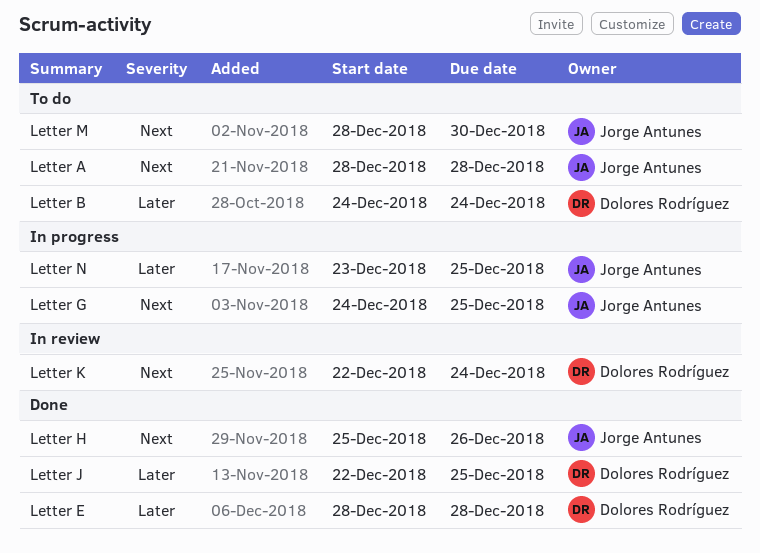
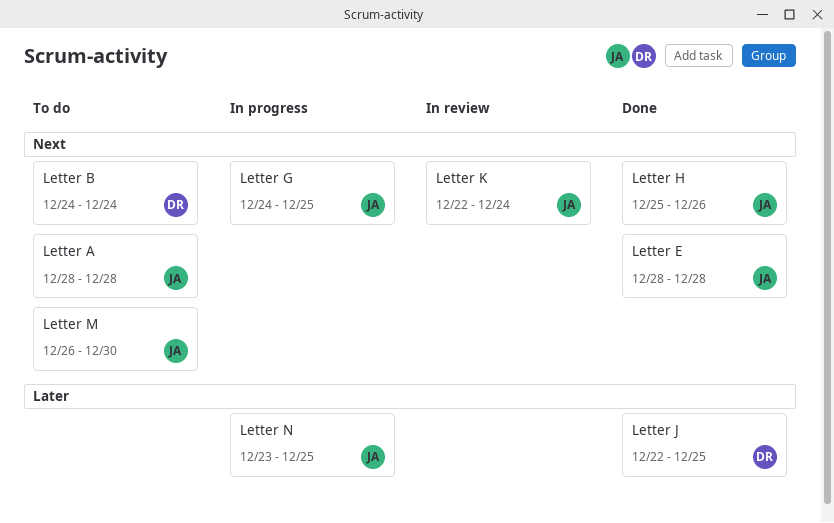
Letter B, priority: Later -> Next
Letter E, owner: Dolores Rodríguez -> Jorge Antunes
Letter E, priority: Later -> Next
Letter K, owner: Dolores Rodríguez -> Jorge Antunes
Letter M, start: Dec 28 -> Dec 26

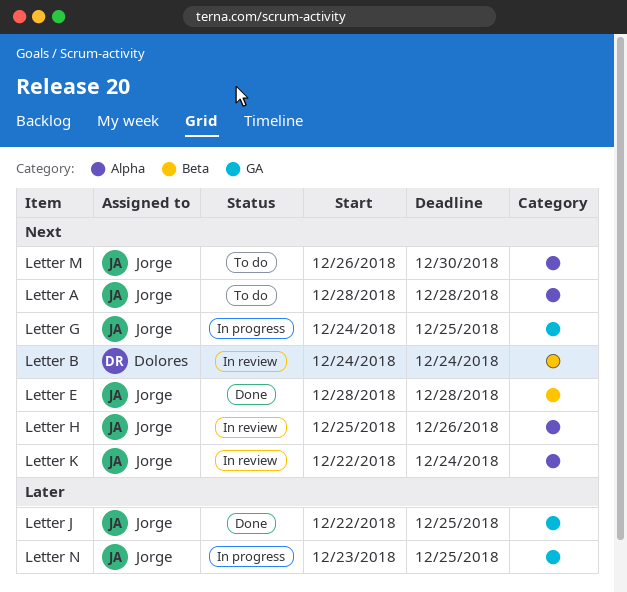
Letter B, status: To do -> In review
Letter H, status: Done -> In review
Letter J, owner: Dolores -> Jorge

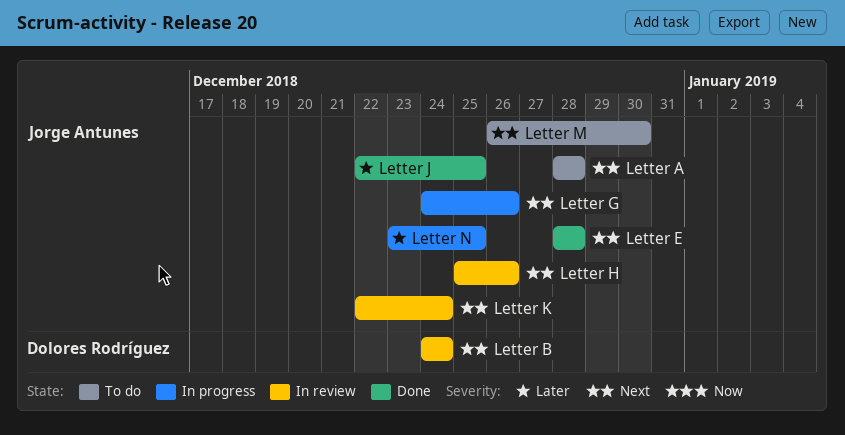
Letter G, due: Dec 25 -> Dec 26

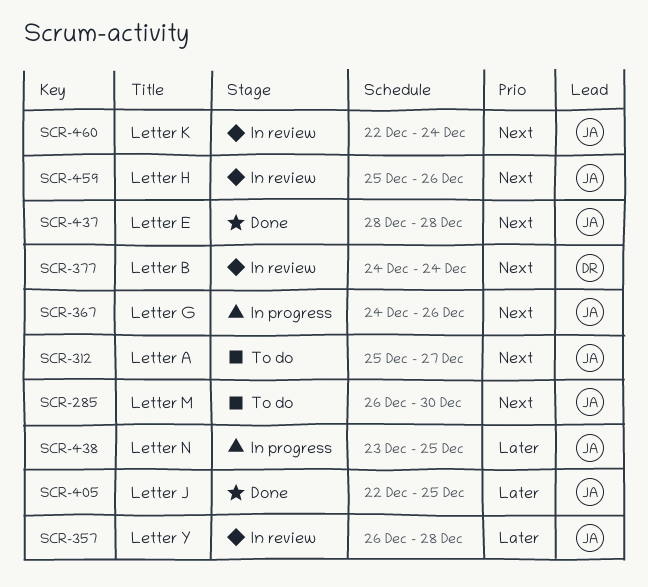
Letter A, start: Dec 28 -> Dec 25
Letter A, due: Dec 28 -> Dec 27
Letter Y: none -> present

